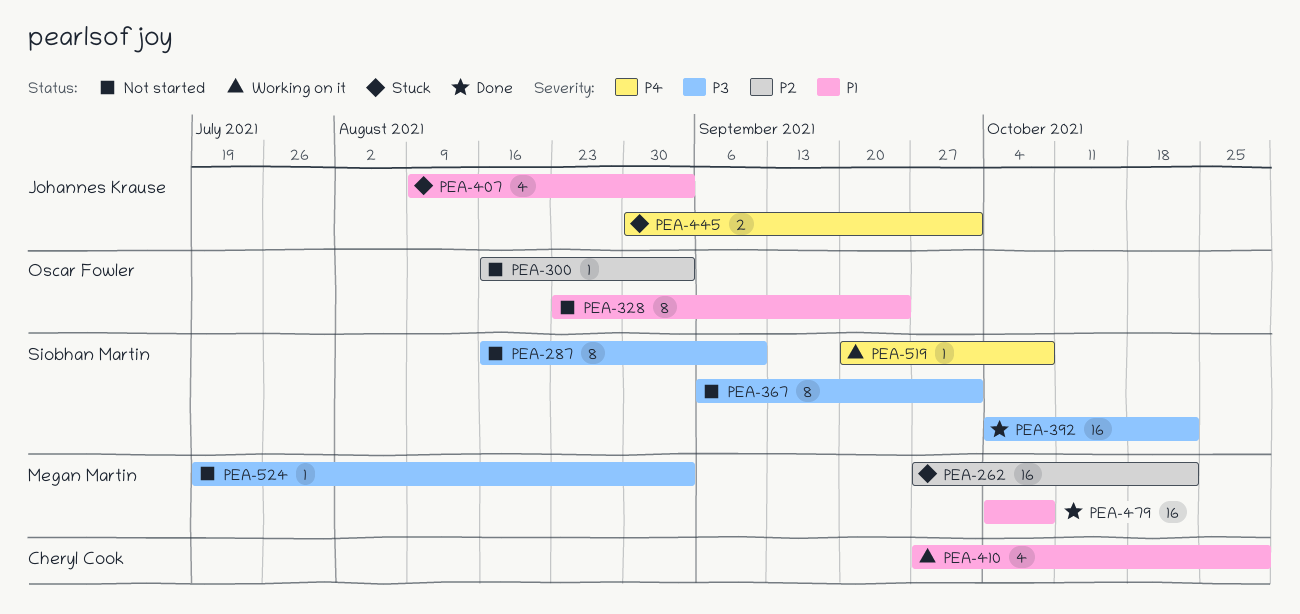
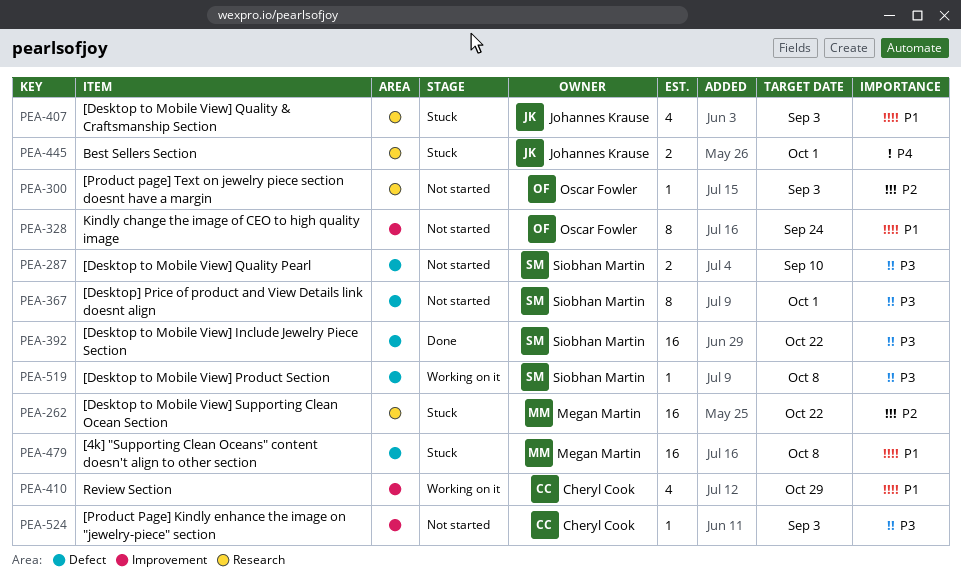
PEA-287, estimate: 8 -> 2
PEA-479, status: Done -> Stuck
PEA-519, priority: P4 -> P3
PEA-524, owner: Megan Martin -> Cheryl Cook

